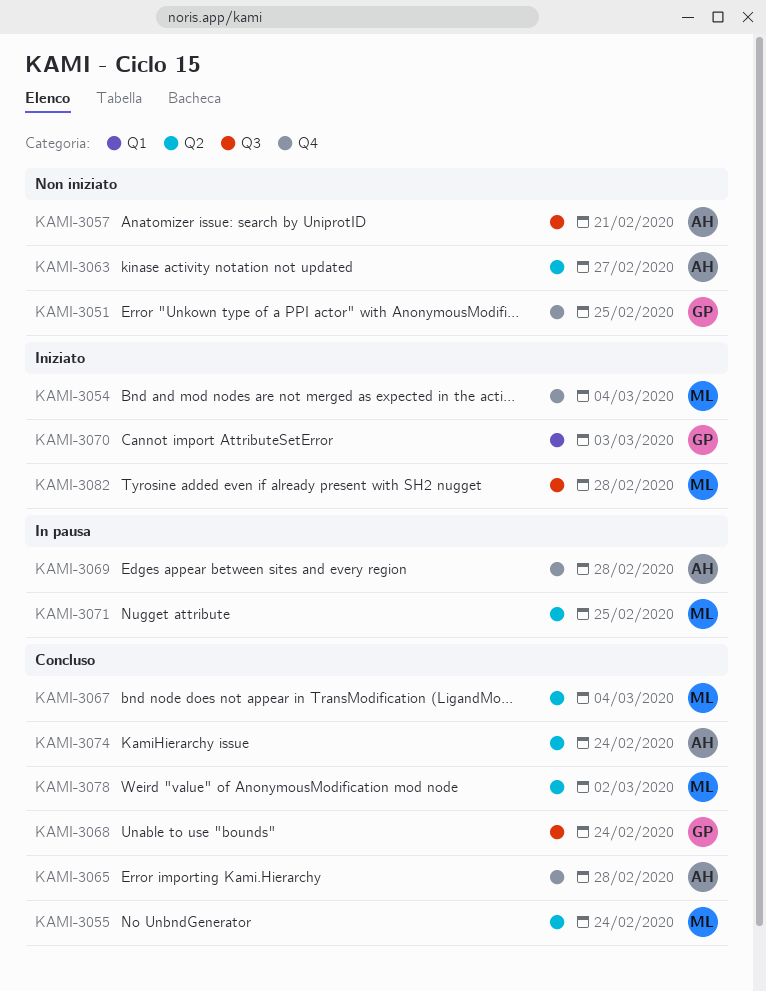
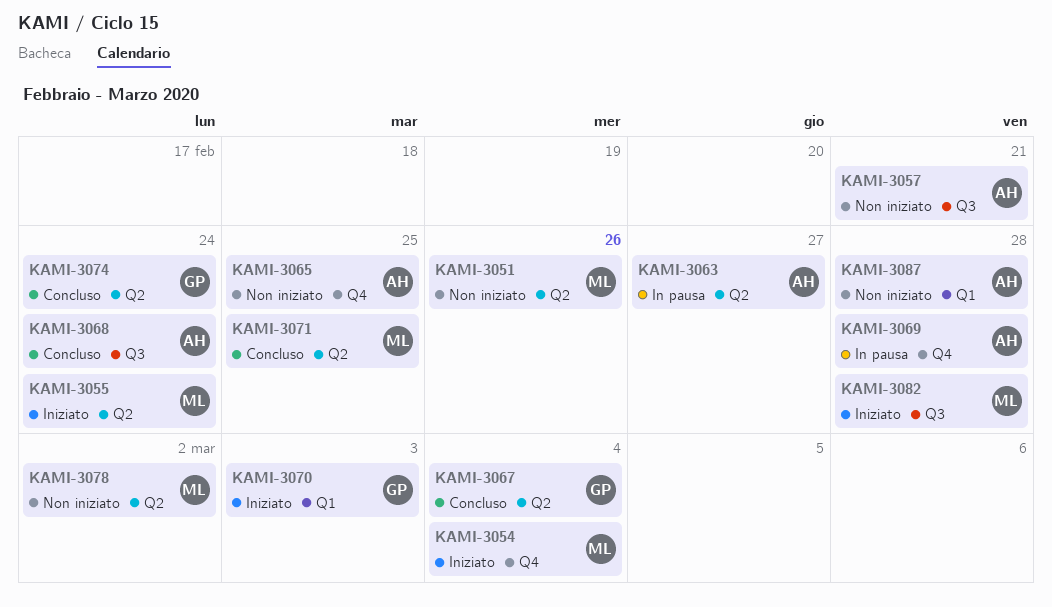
KAMI-3051, owner: GP -> ML
KAMI-3051, label: Q4 -> Q2
KAMI-3051, due: Feb 25 -> Feb 26
KAMI-3055, status: Concluso -> Iniziato
KAMI-3063, status: Non iniziato -> In pausa
KAMI-3065, status: Concluso -> Non iniziato
KAMI-3065, due: Feb 28 -> Feb 25
KAMI-3067, owner: ML -> GP
KAMI-3068, owner: GP -> AH
KAMI-3071, status: In pausa -> Concluso
KAMI-3074, owner: AH -> GP
KAMI-3078, status: Concluso -> Non iniziato
KAMI-3087: none -> present

